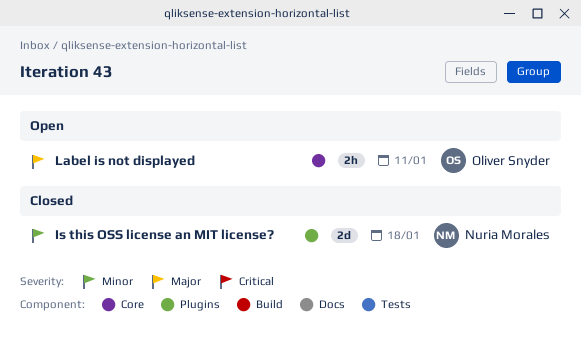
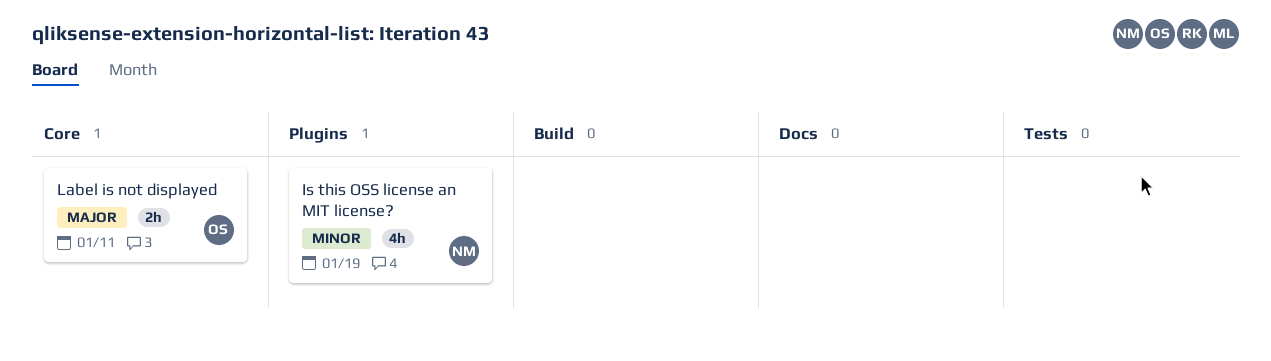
Is this OSS license an MIT license?, estimate: 2d -> 4h
Is this OSS license an MIT license?, due: Jan 18 -> Jan 19

